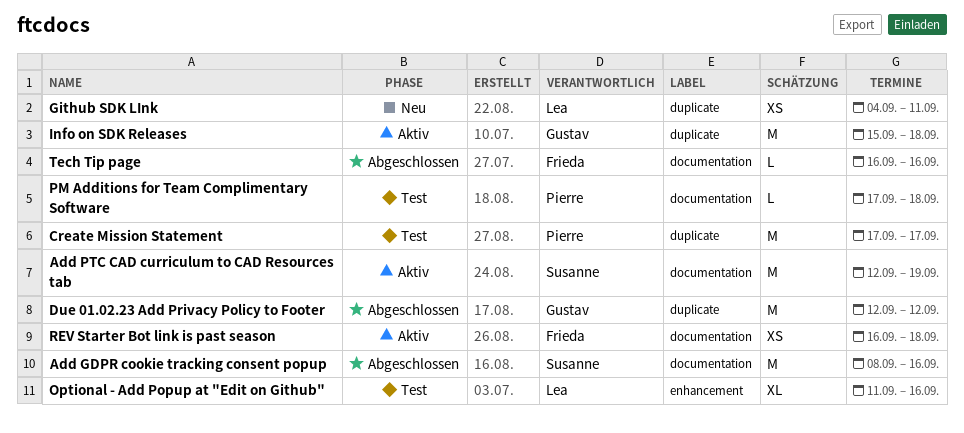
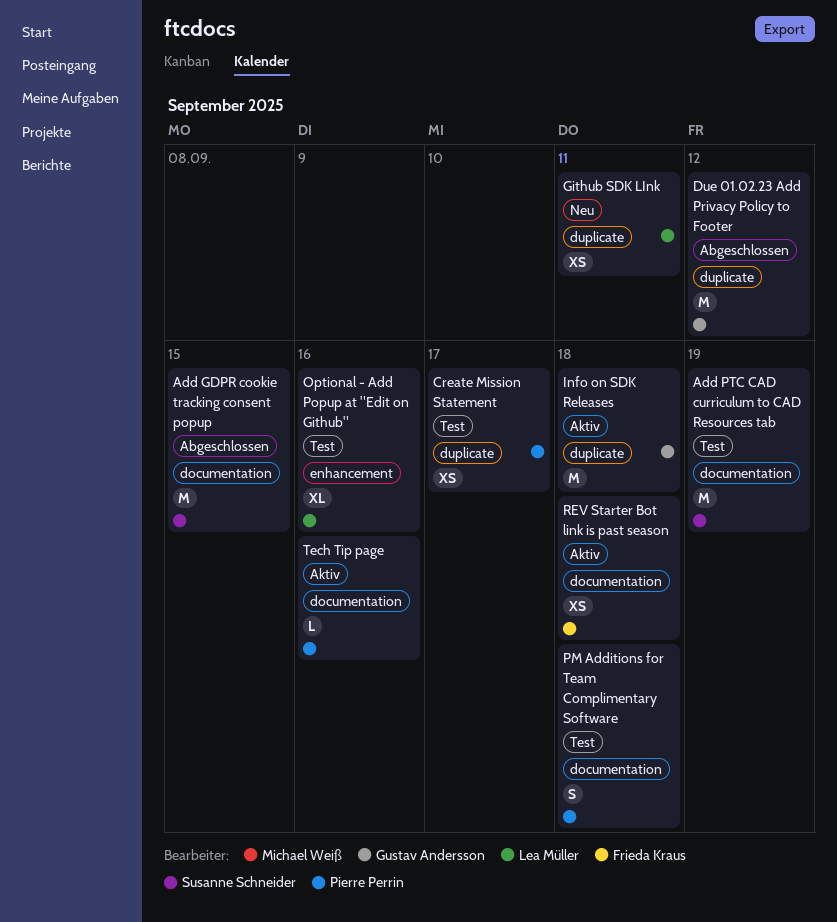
Add GDPR cookie tracking consent popup, due: Sep 16 -> Sep 15
Add PTC CAD curriculum to CAD Resources tab, status: Aktiv -> Test
Create Mission Statement, estimate: M -> XS
PM Additions for Team Complimentary Software, estimate: L -> S
Tech Tip page, status: Abgeschlossen -> Aktiv
Tech Tip page, owner: Frieda Kraus -> Pierre Perrin

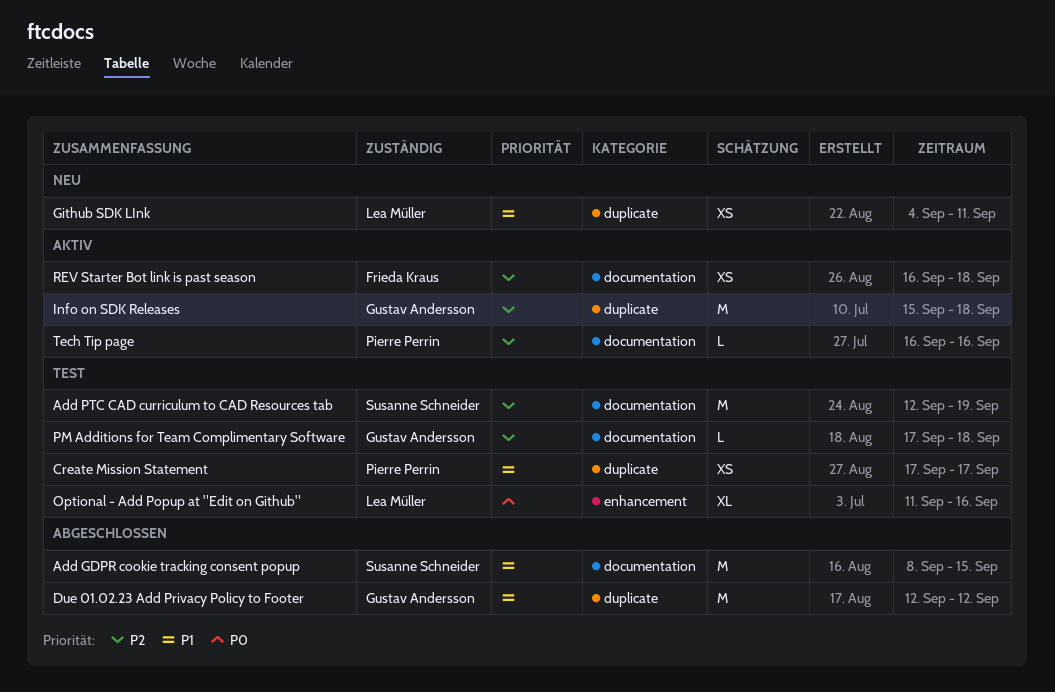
PM Additions for Team Complimentary Software, owner: Pierre Perrin -> Gustav Andersson
PM Additions for Team Complimentary Software, estimate: S -> L

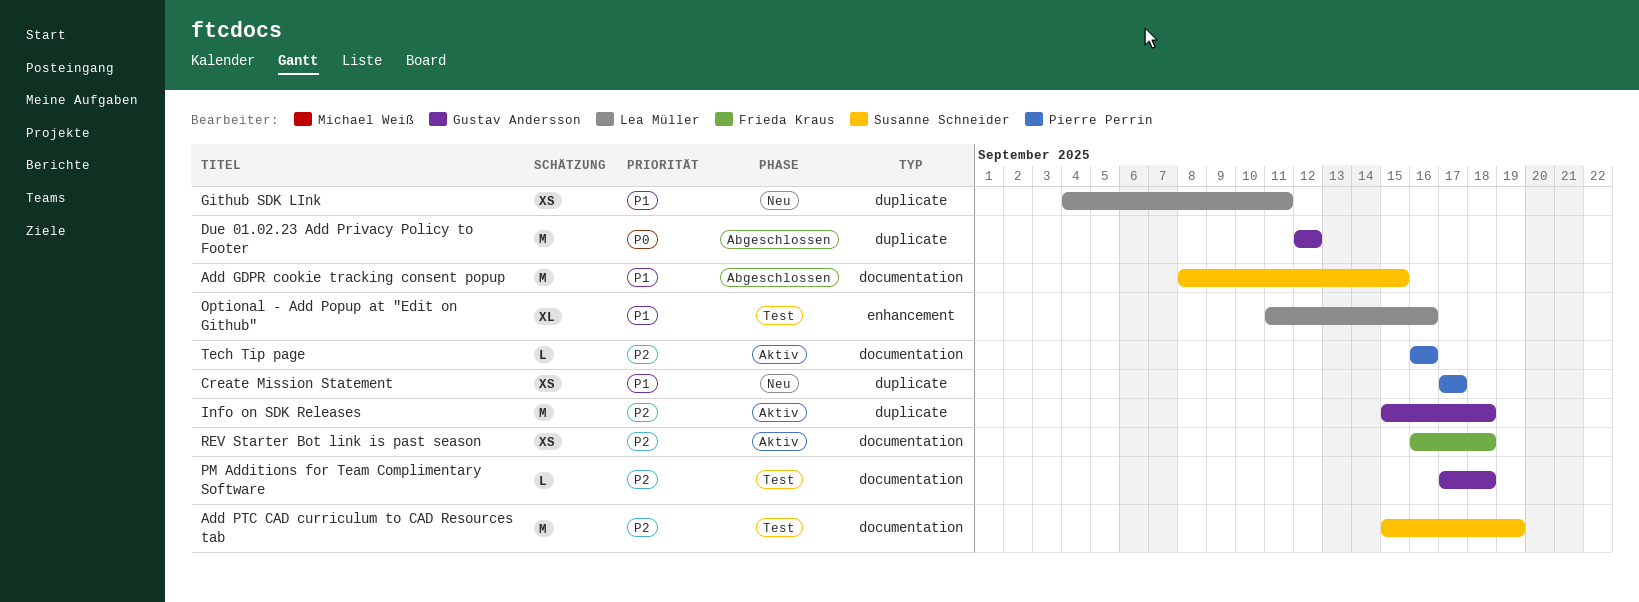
Add PTC CAD curriculum to CAD Resources tab, start: Sep 12 -> Sep 15
Create Mission Statement, status: Test -> Neu
Due 01.02.23 Add Privacy Policy to Footer, priority: P1 -> P0
Optional - Add Popup at "Edit on Github", priority: P0 -> P1

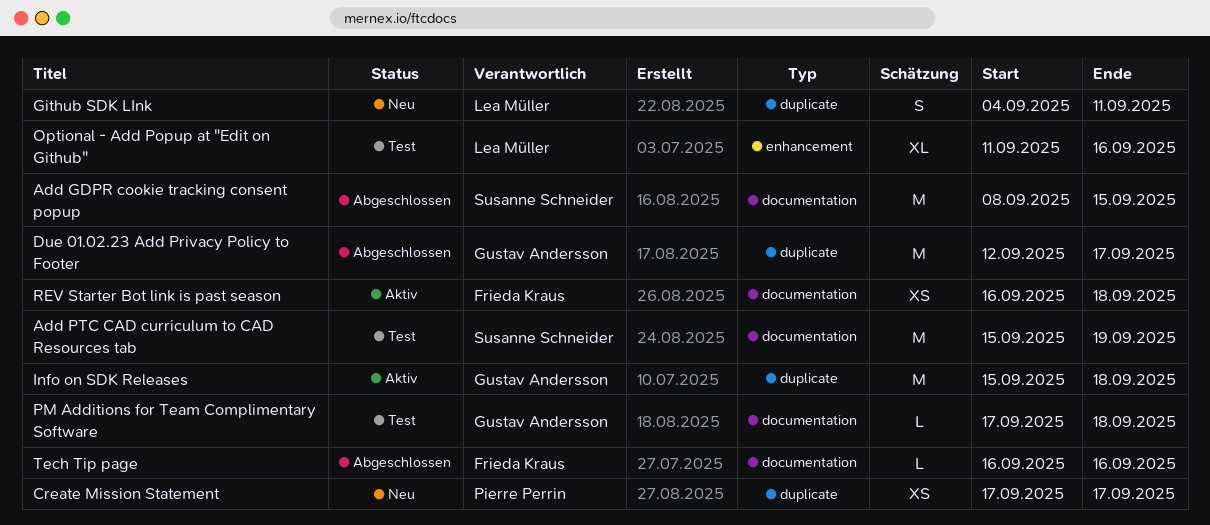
Due 01.02.23 Add Privacy Policy to Footer, due: Sep 12 -> Sep 17
Github SDK LInk, estimate: XS -> S
Tech Tip page, status: Aktiv -> Abgeschlossen
Tech Tip page, owner: Pierre Perrin -> Frieda Kraus

